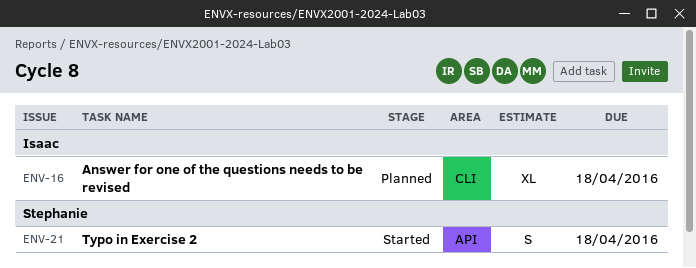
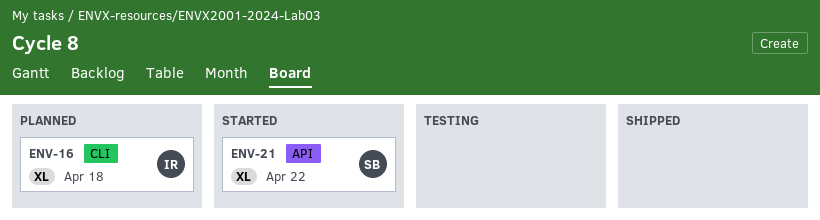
ENV-21, estimate: S -> XL
ENV-21, due: Apr 18 -> Apr 22

